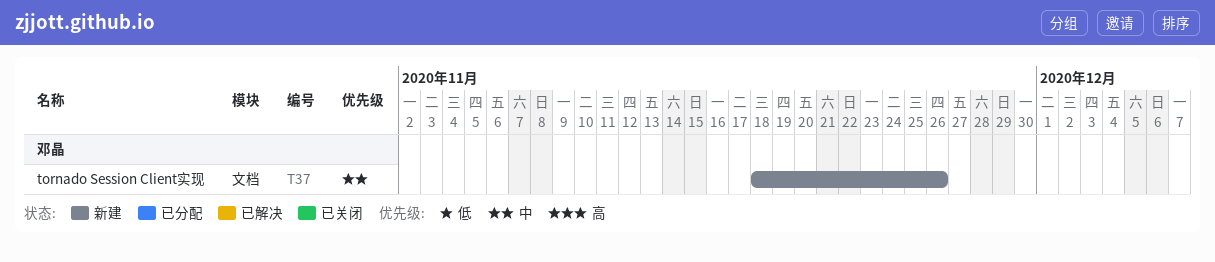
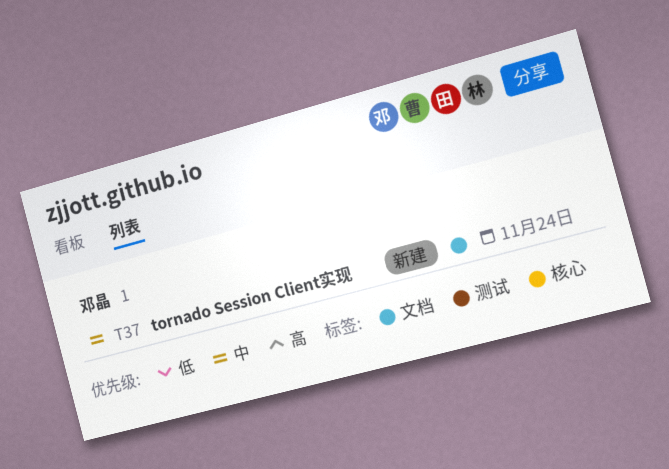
T37, due: Nov 26 -> Nov 24

